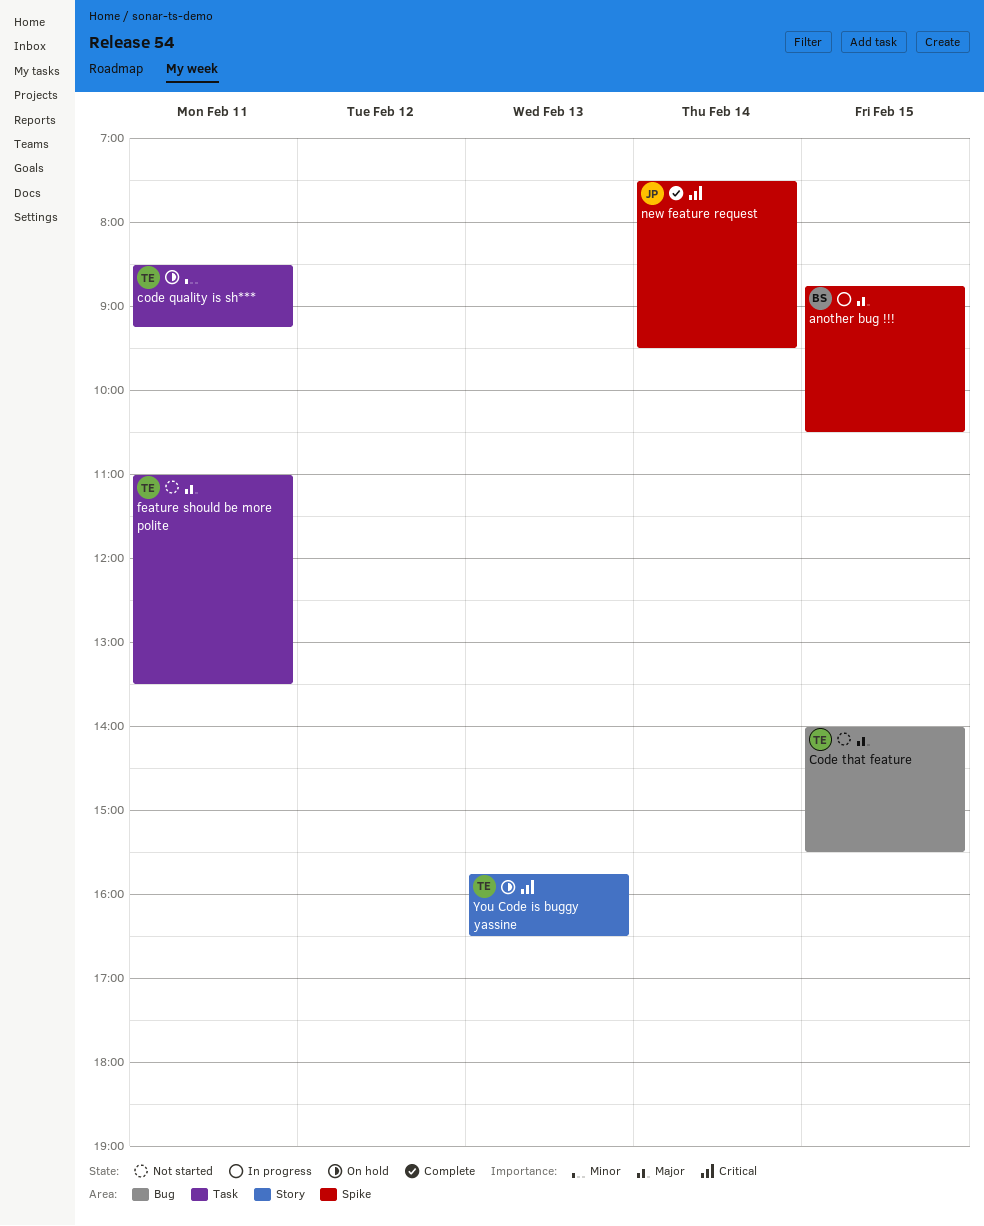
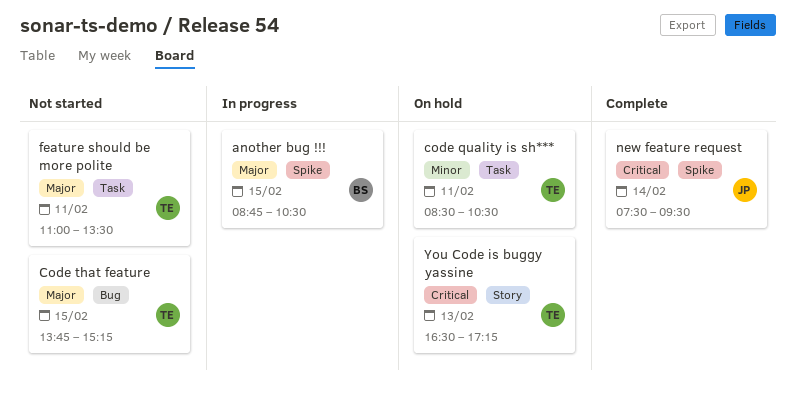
code quality is sh***, ends: 09:15 -> 10:30
Code that feature, begins: 14:00 -> 13:45
Code that feature, ends: 15:30 -> 15:15
You Code is buggy yassine, begins: 15:45 -> 16:30
You Code is buggy yassine, ends: 16:30 -> 17:15

